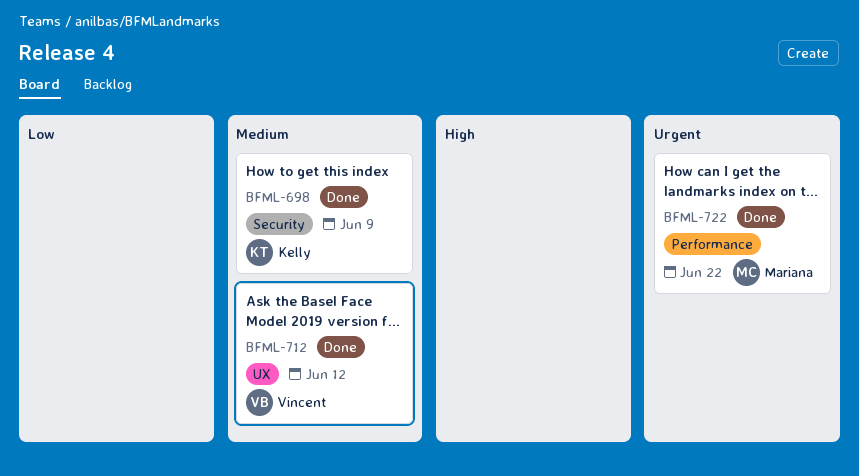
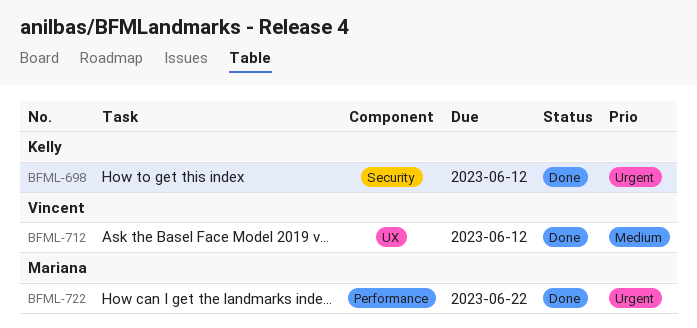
BFML-698, priority: Medium -> Urgent
BFML-698, due: Jun 9 -> Jun 12

